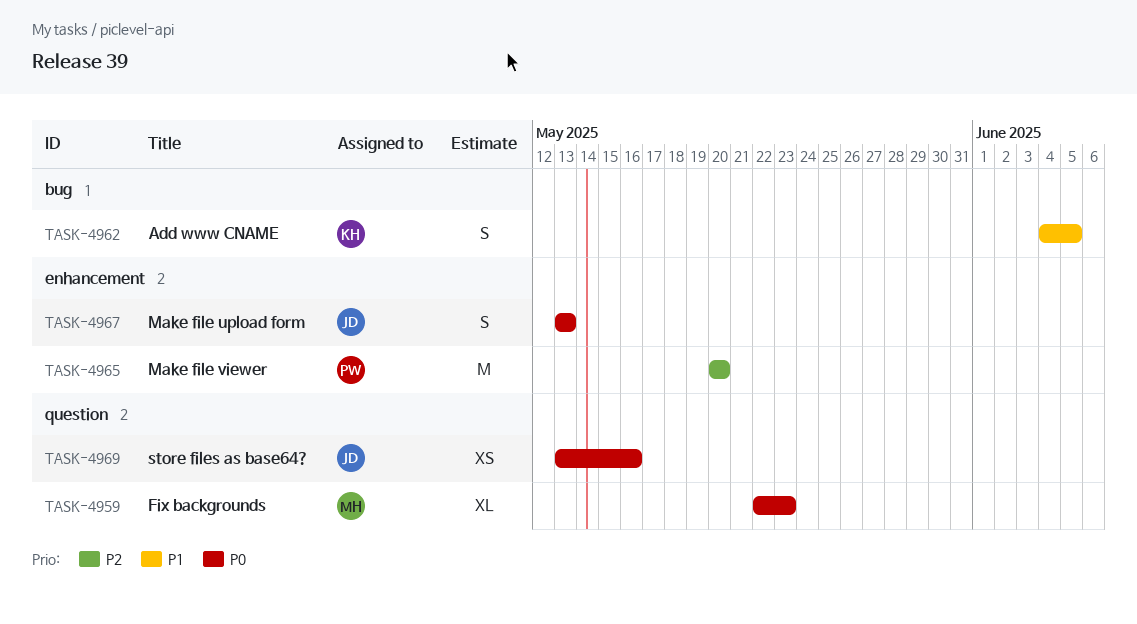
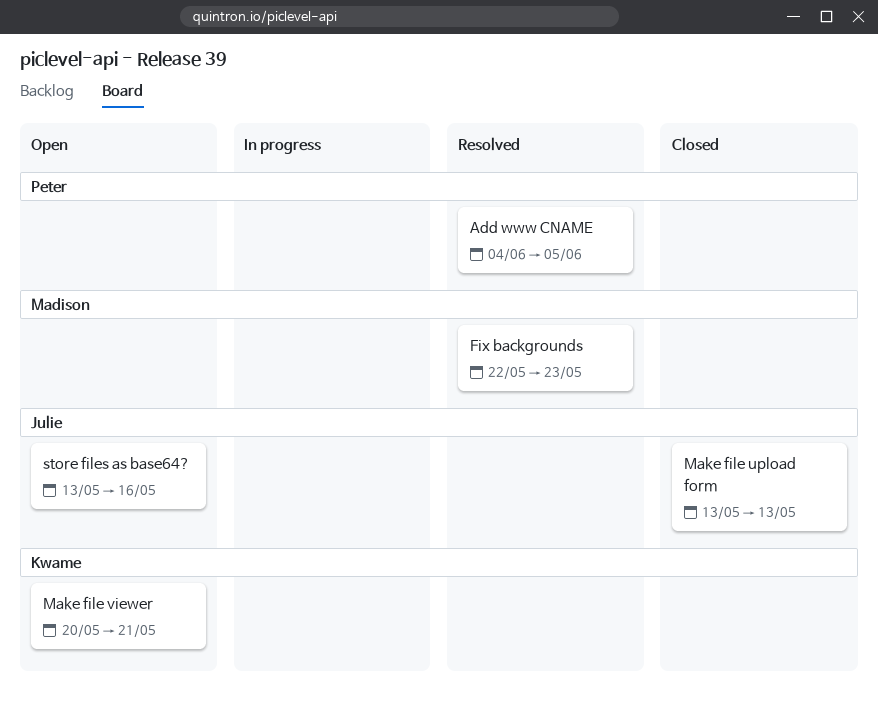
Add www CNAME, owner: Kwame -> Peter
Make file viewer, owner: Peter -> Kwame
Make file viewer, due: May 20 -> May 21

